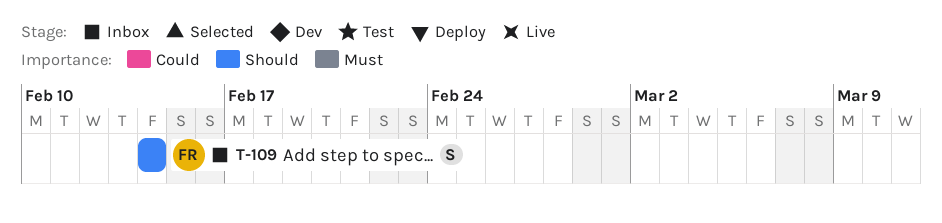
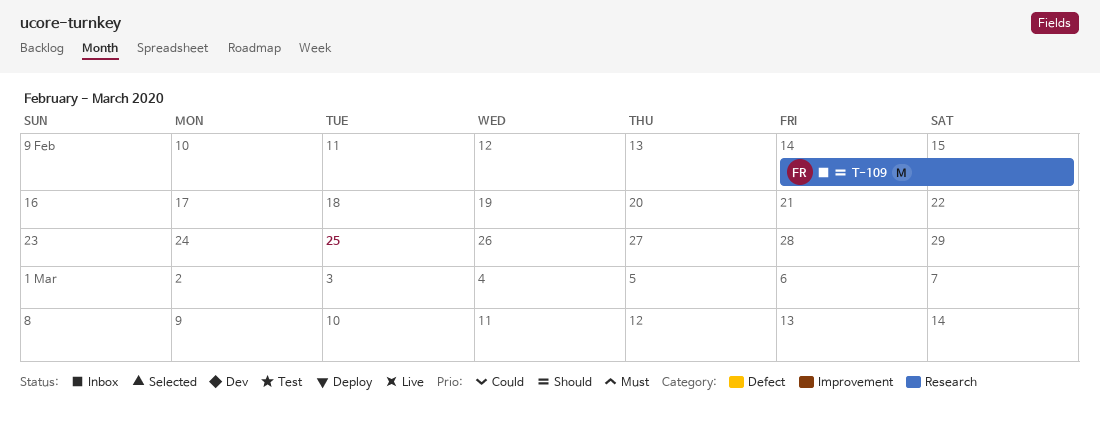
T-109, estimate: S -> M
T-109, due: Feb 14 -> Feb 15

